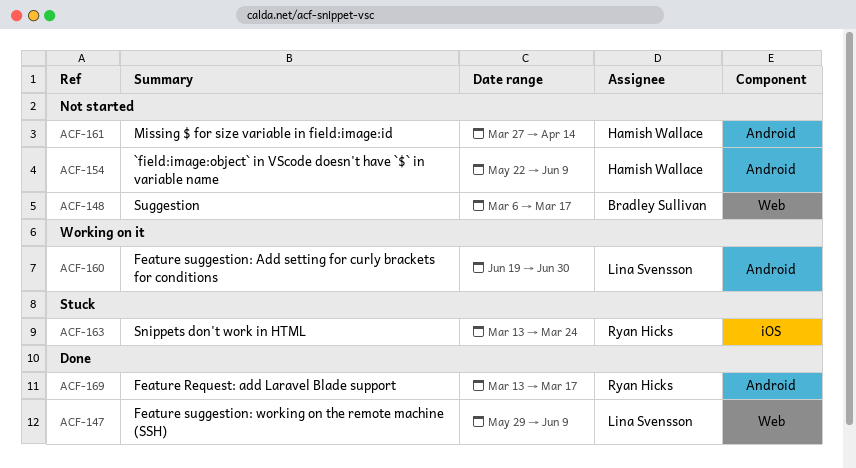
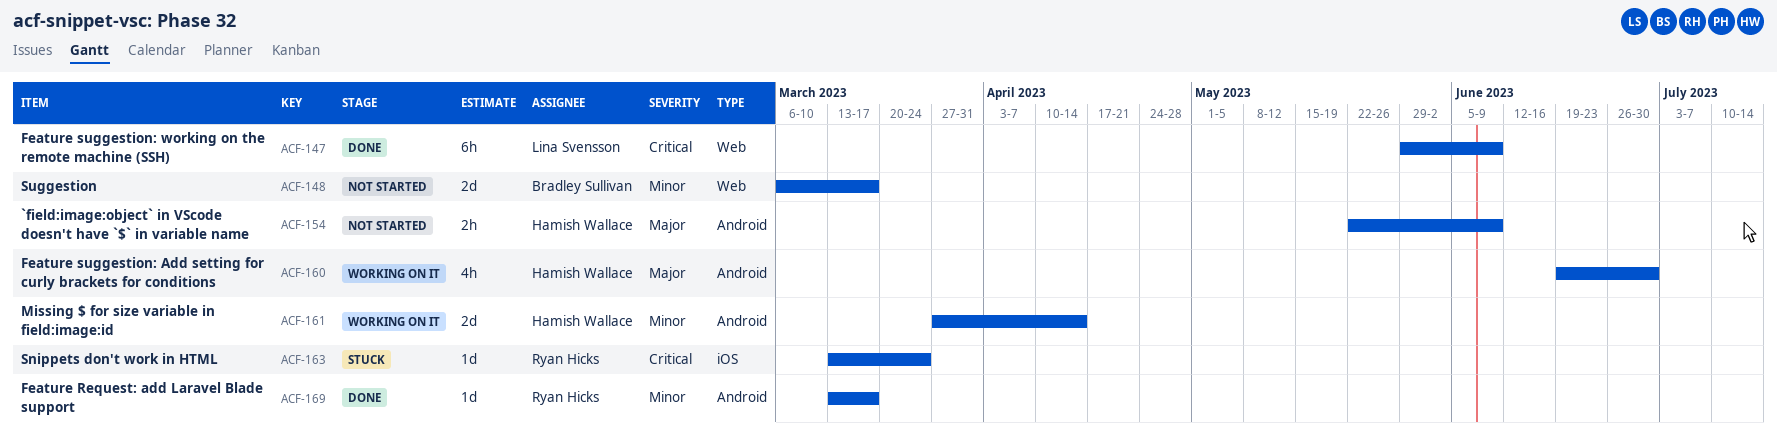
ACF-160, owner: Lina Svensson -> Hamish Wallace
ACF-161, status: Not started -> Working on it

